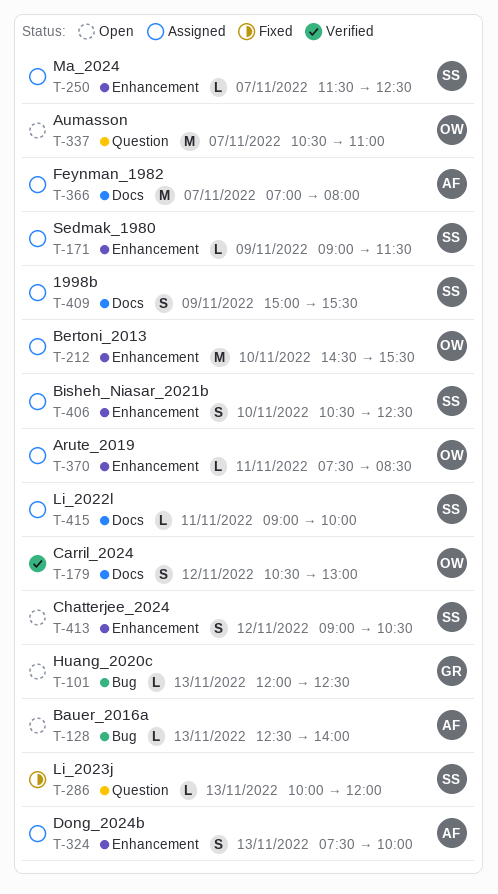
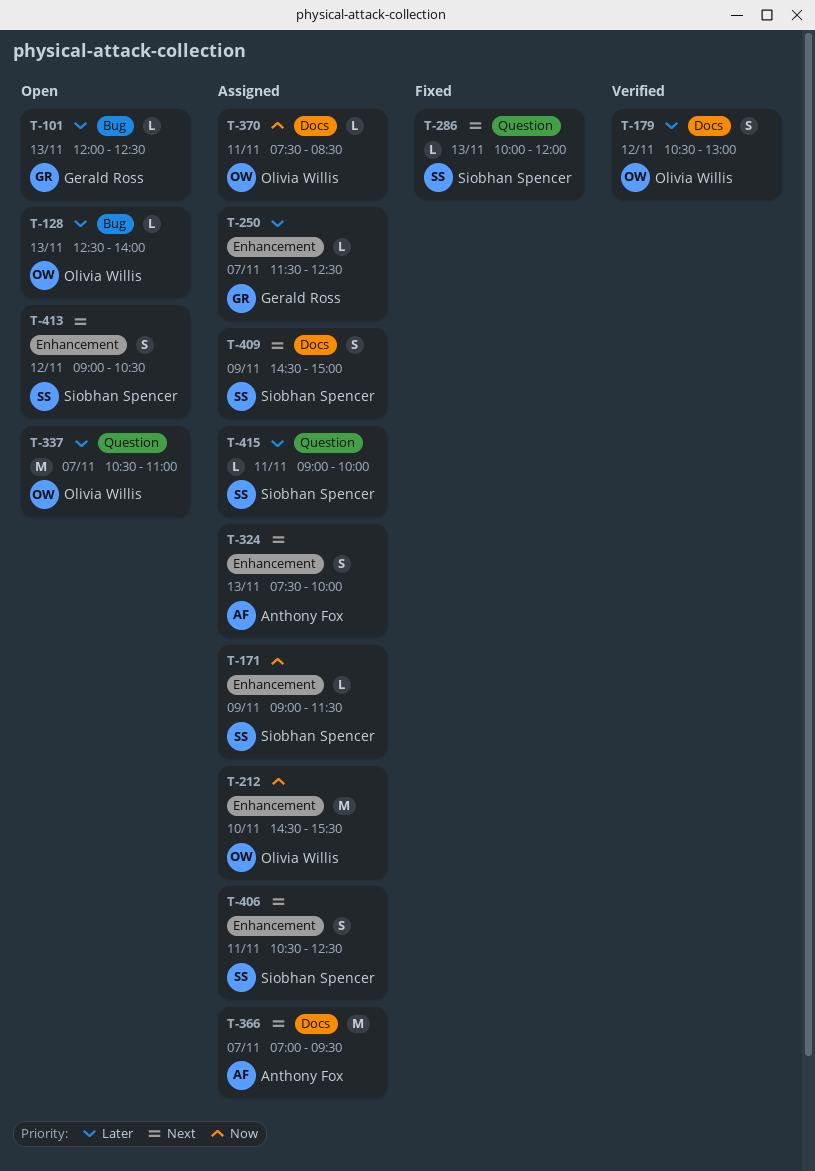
T-128, owner: Anthony Fox -> Olivia Willis
T-250, owner: Siobhan Spencer -> Gerald Ross
T-366, ends: 08:00 -> 09:30
T-370, label: Enhancement -> Docs
T-406, day: Nov 10 -> Nov 11
T-409, begins: 15:00 -> 14:30
T-409, ends: 15:30 -> 15:00
T-415, label: Docs -> Question

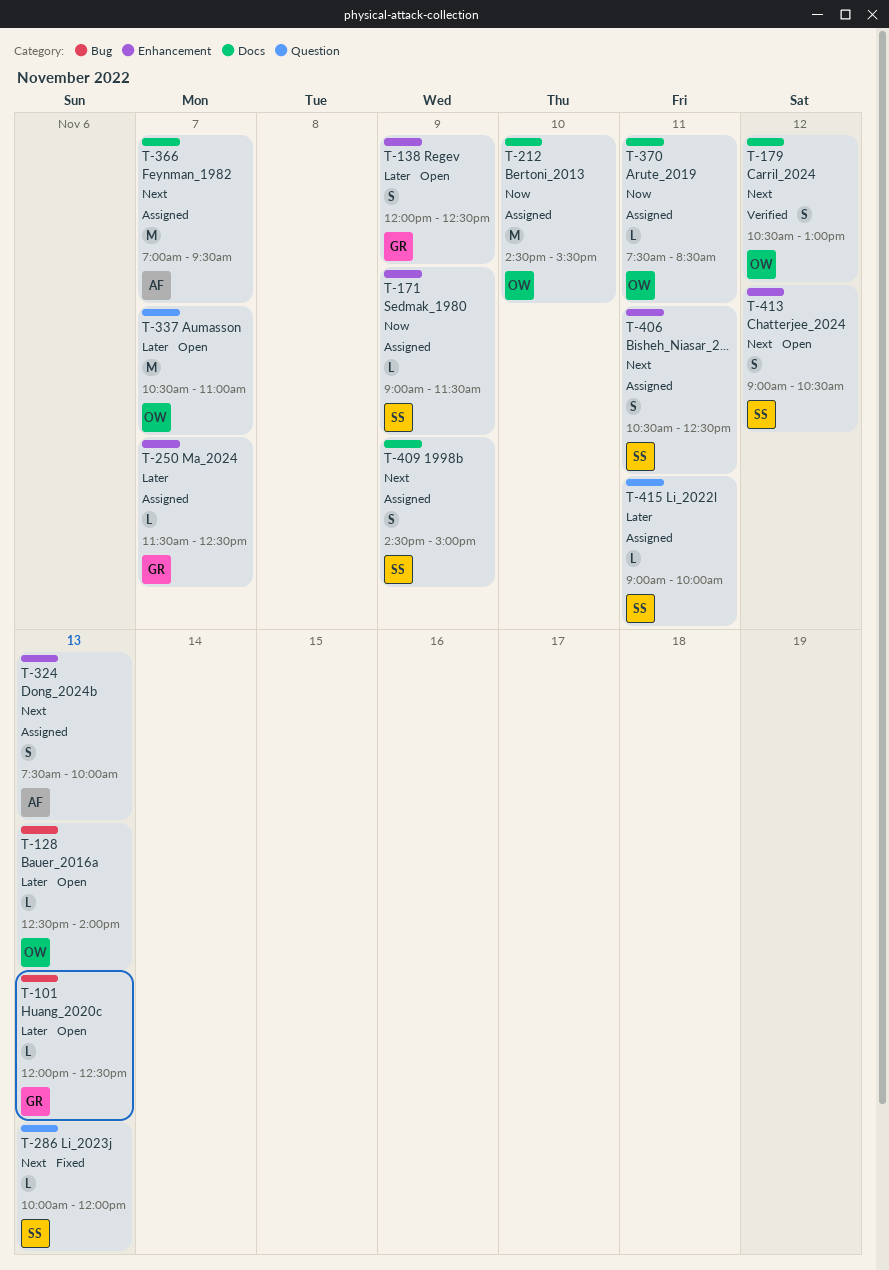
T-138: none -> present
T-179, priority: Later -> Next
T-212, label: Enhancement -> Docs

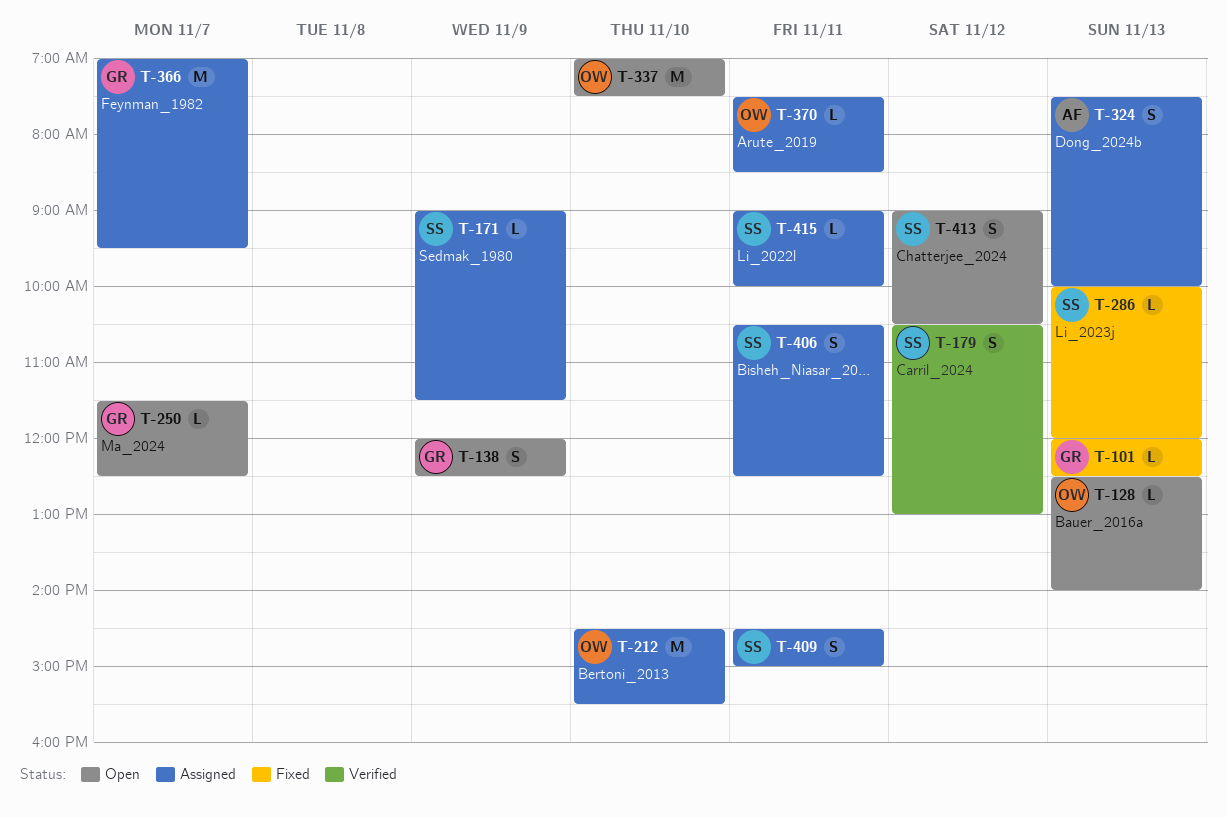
T-101, status: Open -> Fixed
T-179, owner: OW -> SS
T-250, status: Assigned -> Open
T-337, day: Nov 7 -> Nov 10
T-337, begins: 10:30 -> 07:00
T-337, ends: 11:00 -> 07:30
T-366, owner: AF -> GR
T-409, day: Nov 9 -> Nov 11

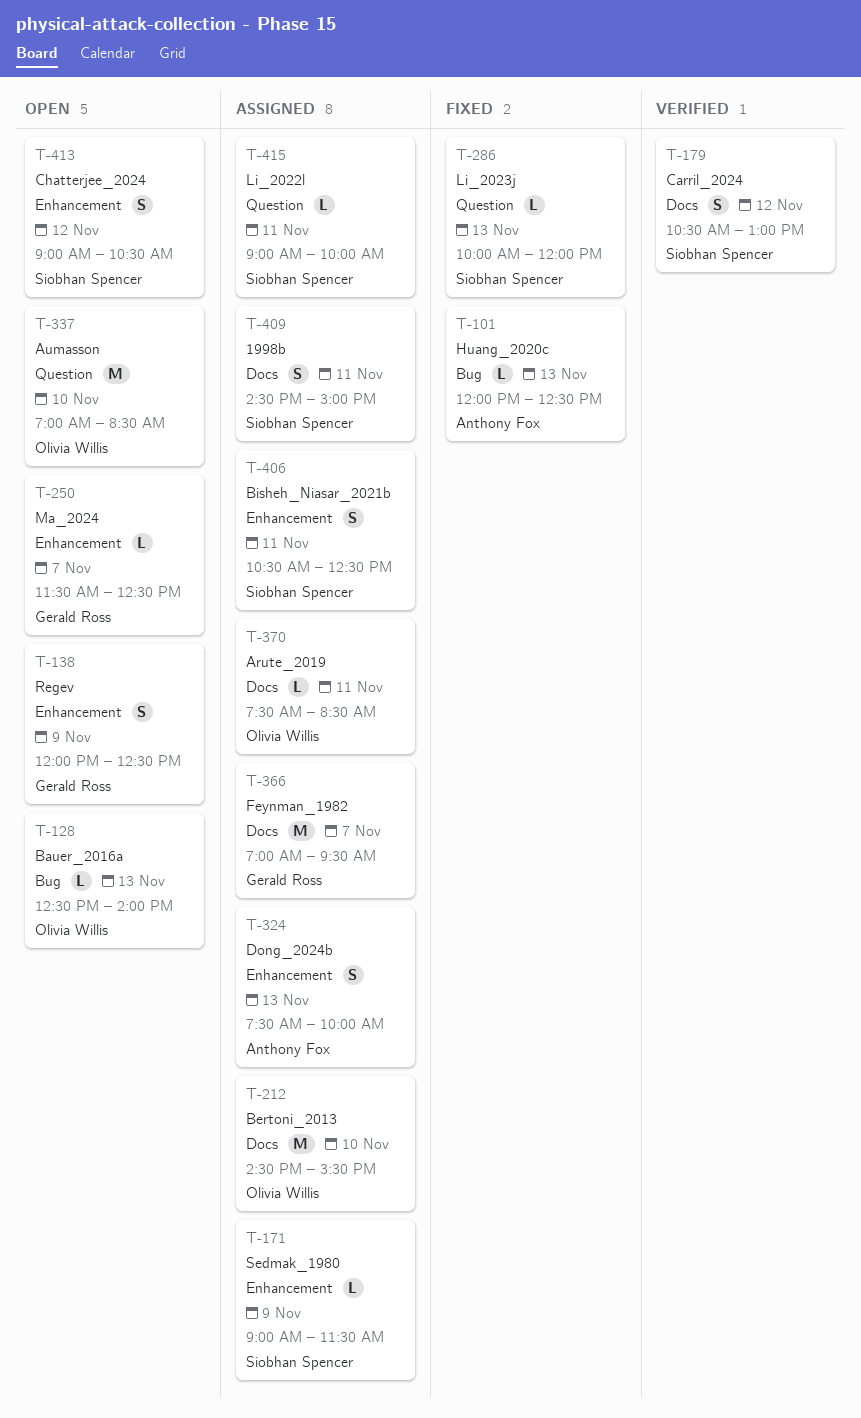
T-101, owner: Gerald Ross -> Anthony Fox
T-337, ends: 07:30 -> 08:30

